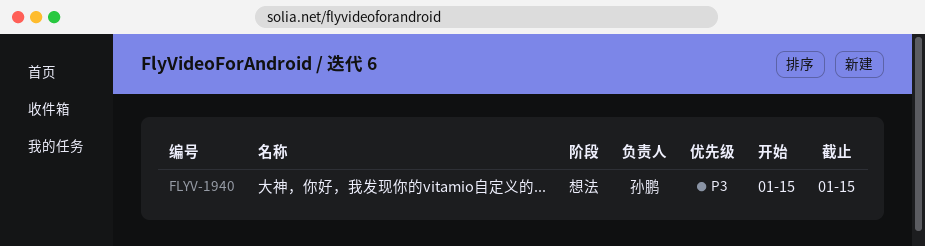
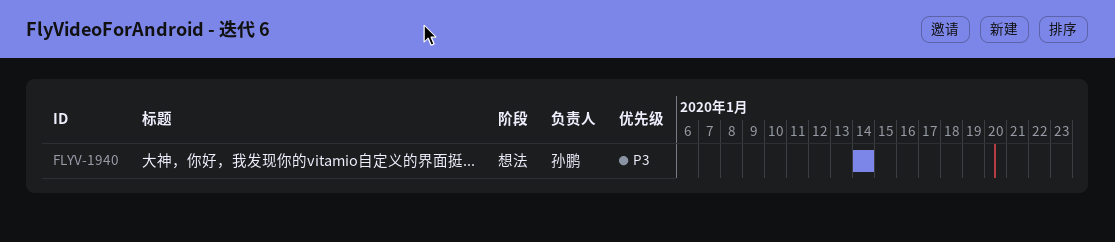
FLYV-1940, start: Jan 15 -> Jan 14
FLYV-1940, due: Jan 15 -> Jan 14

